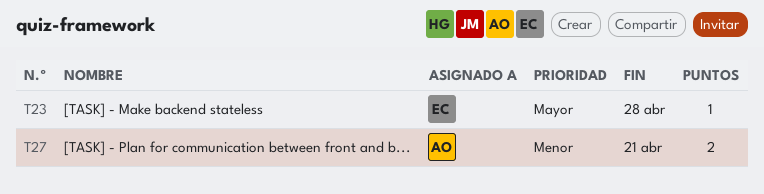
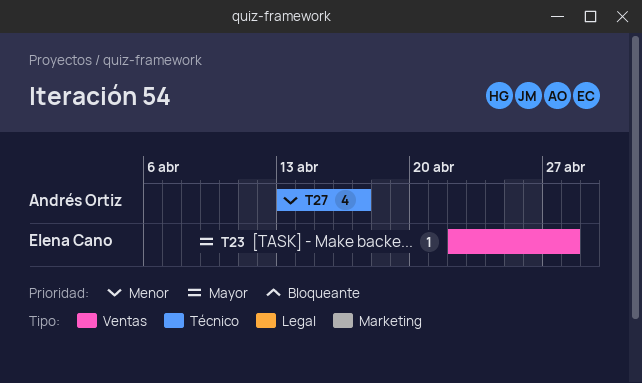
T27, estimate: 2 -> 4
T27, due: Apr 21 -> Apr 17

